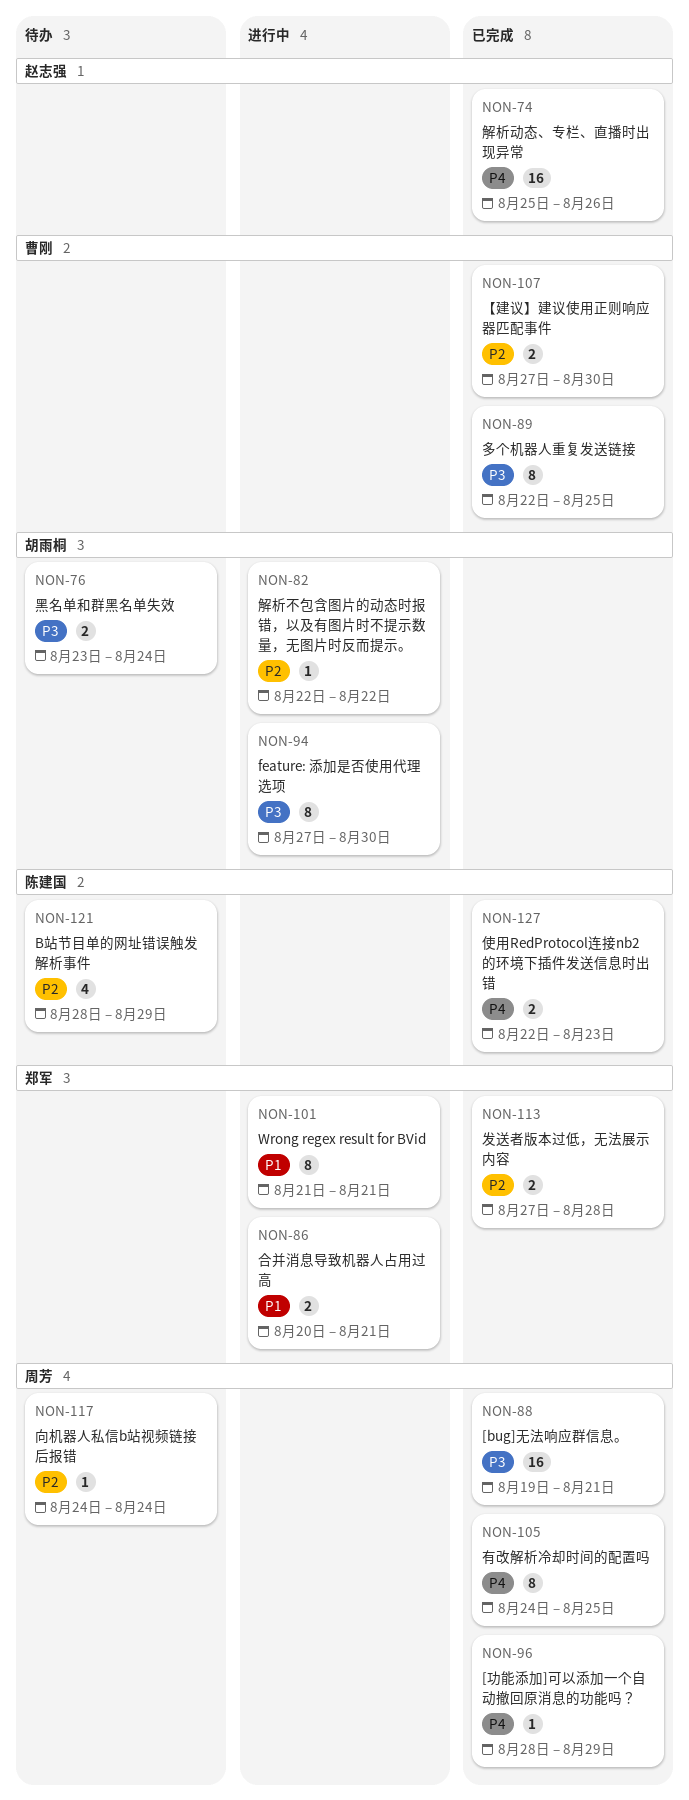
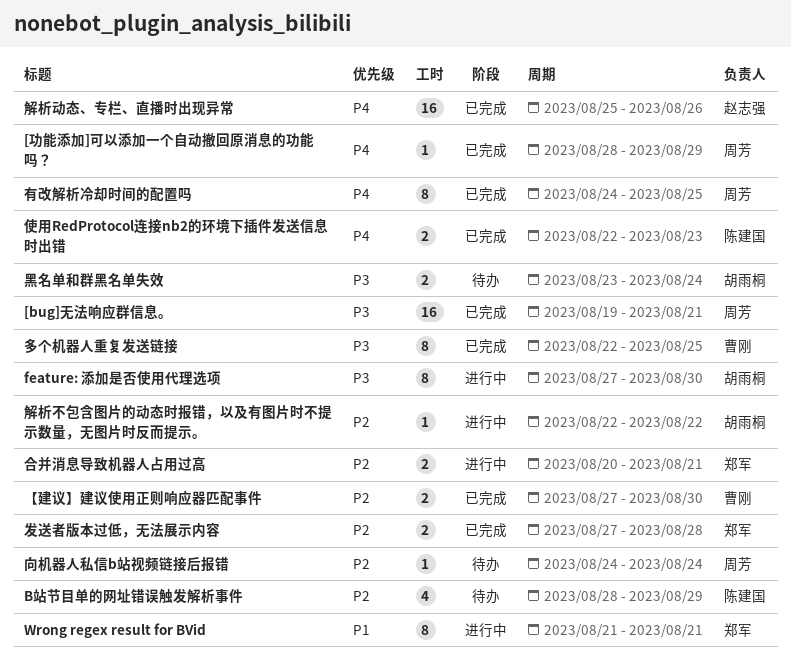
合并消息导致机器人占用过高, priority: P1 -> P2

